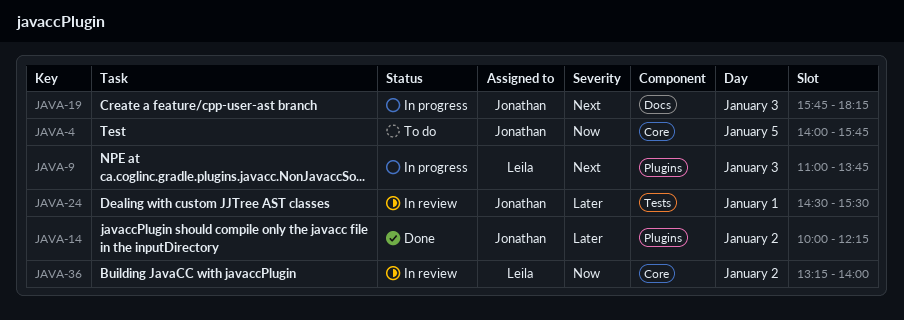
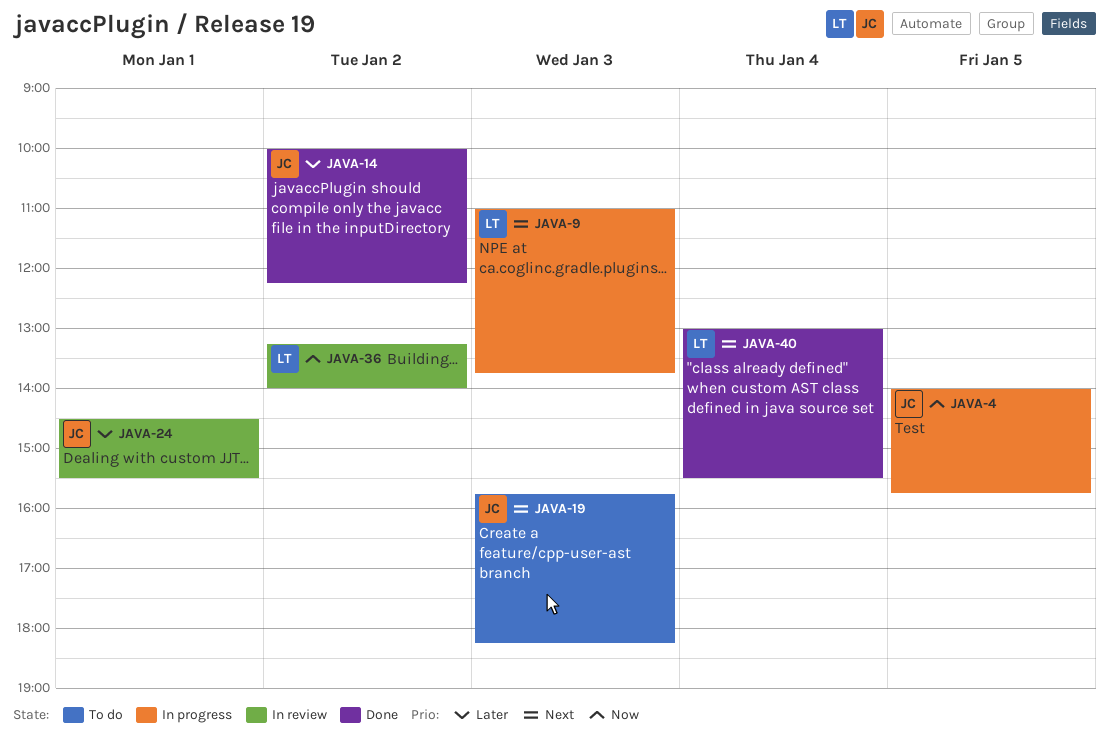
JAVA-4, status: To do -> In progress
JAVA-19, status: In progress -> To do
JAVA-40: none -> present

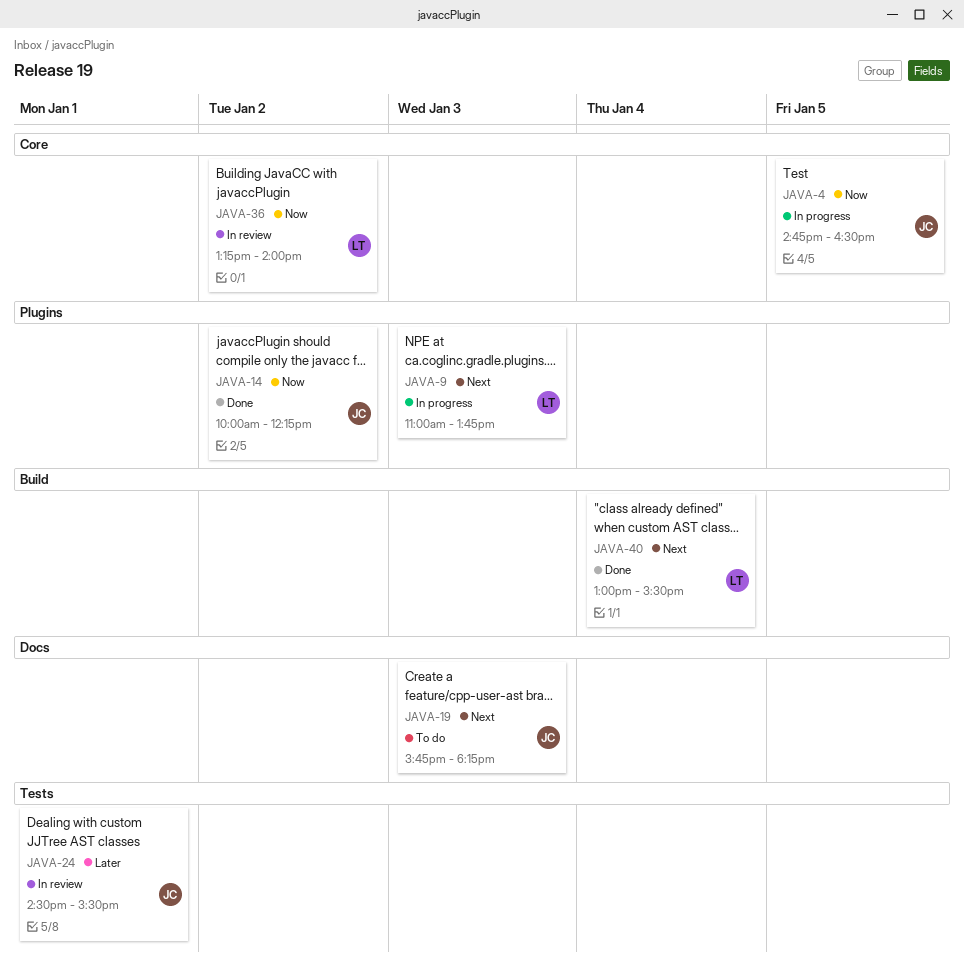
JAVA-4, begins: 14:00 -> 14:45
JAVA-4, ends: 15:45 -> 16:30
JAVA-14, priority: Later -> Now

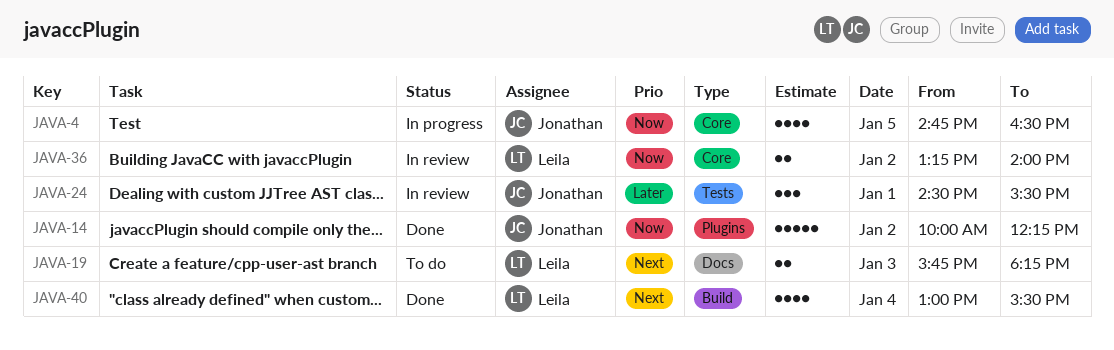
JAVA-9: present -> none
JAVA-19, owner: Jonathan -> Leila

